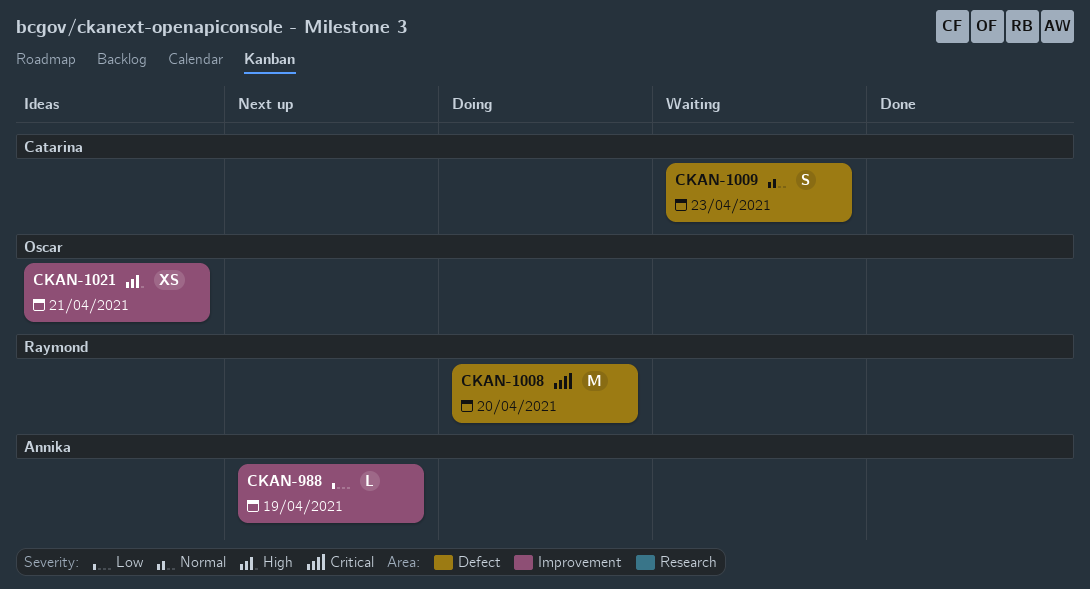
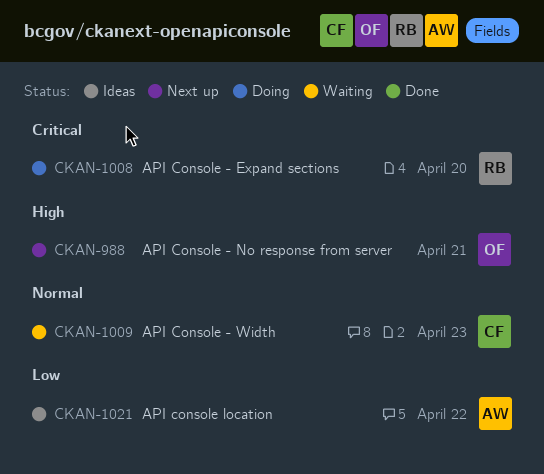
CKAN-988, owner: Annika -> Oscar
CKAN-988, priority: Low -> High
CKAN-988, due: Apr 19 -> Apr 21
CKAN-1021, owner: Oscar -> Annika
CKAN-1021, priority: High -> Low
CKAN-1021, due: Apr 21 -> Apr 22

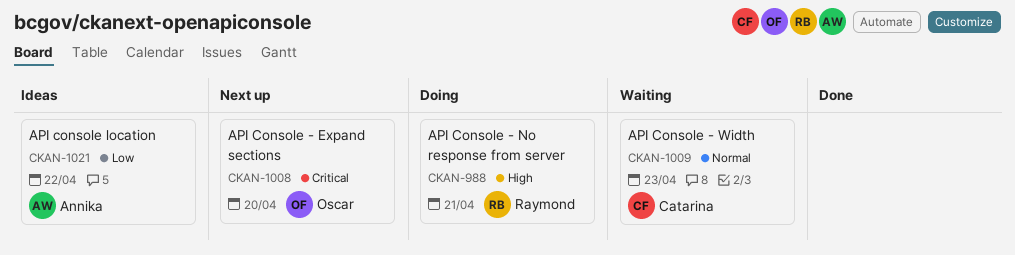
CKAN-988, status: Next up -> Doing
CKAN-988, owner: Oscar -> Raymond
CKAN-1008, status: Doing -> Next up
CKAN-1008, owner: Raymond -> Oscar

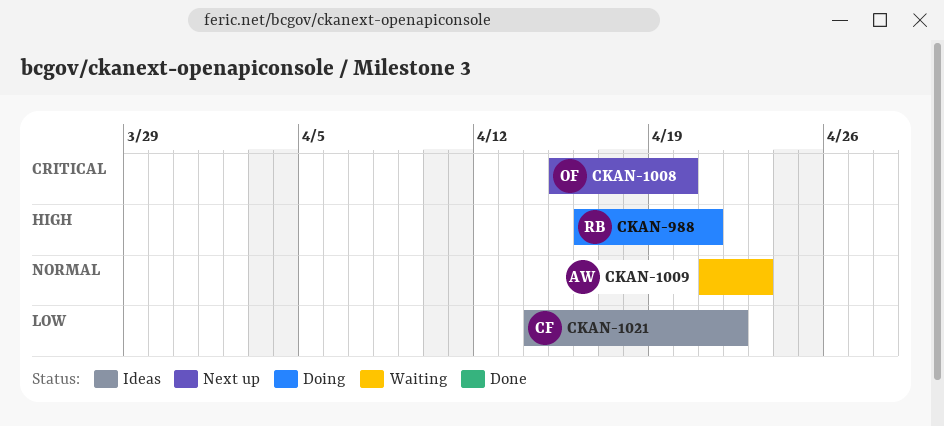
CKAN-1009, owner: Catarina -> Annika
CKAN-1021, owner: Annika -> Catarina

